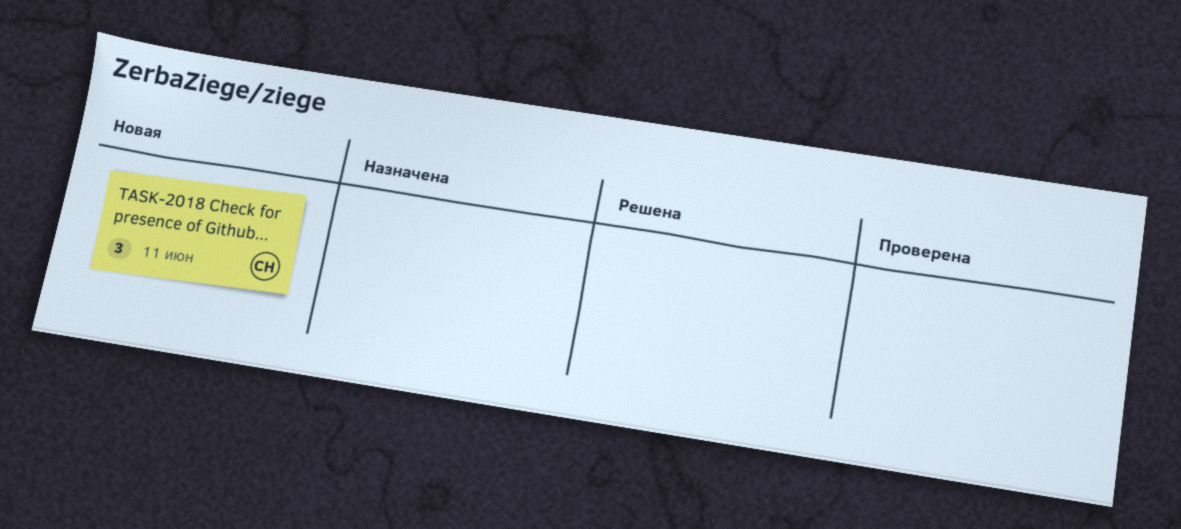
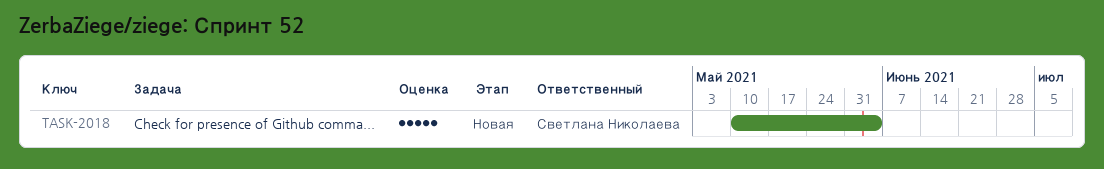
TASK-2018, estimate: 3 -> 5
TASK-2018, due: Jun 11 -> Jun 4

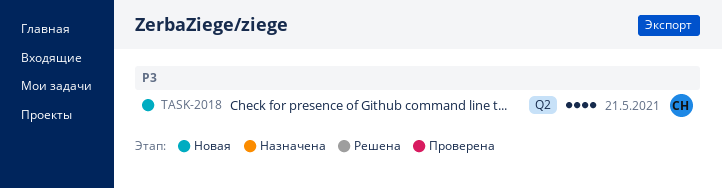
TASK-2018, estimate: 5 -> 4
TASK-2018, due: Jun 4 -> May 21

